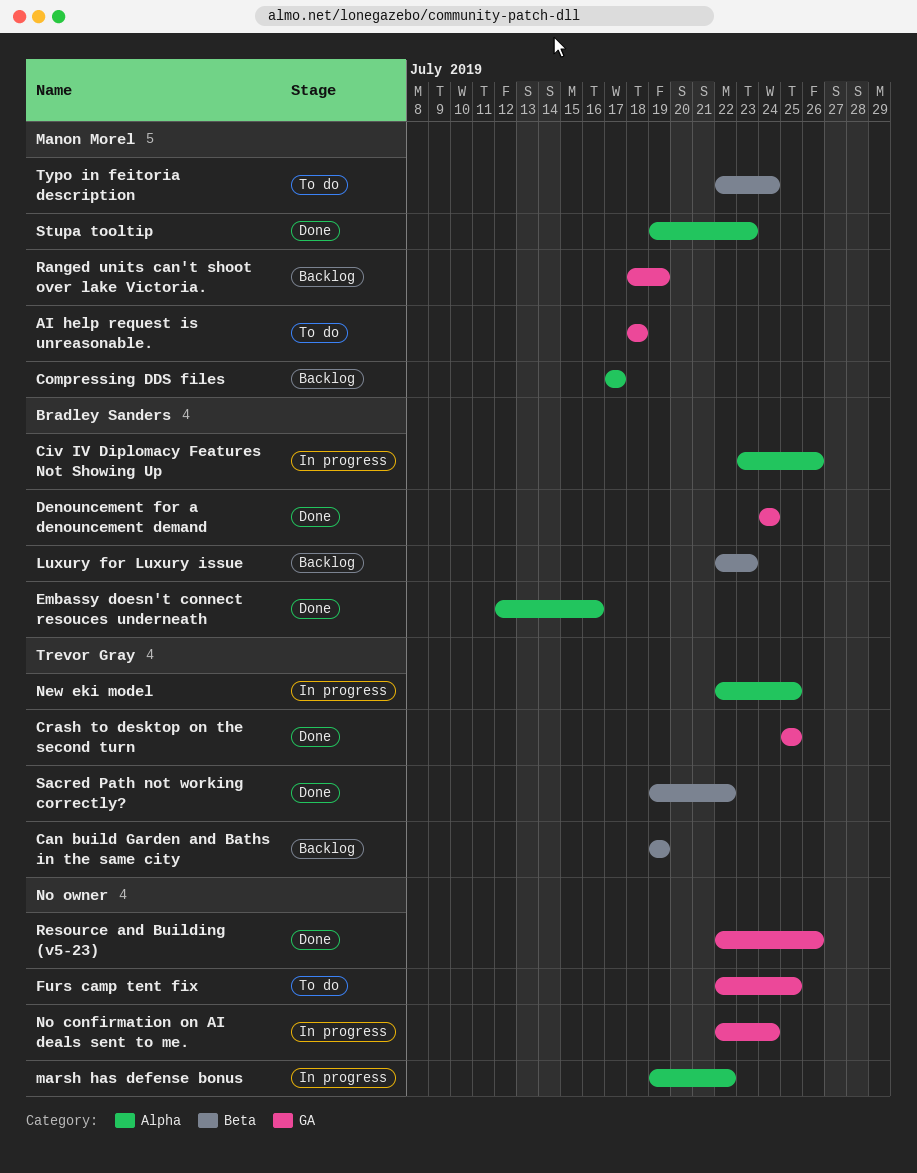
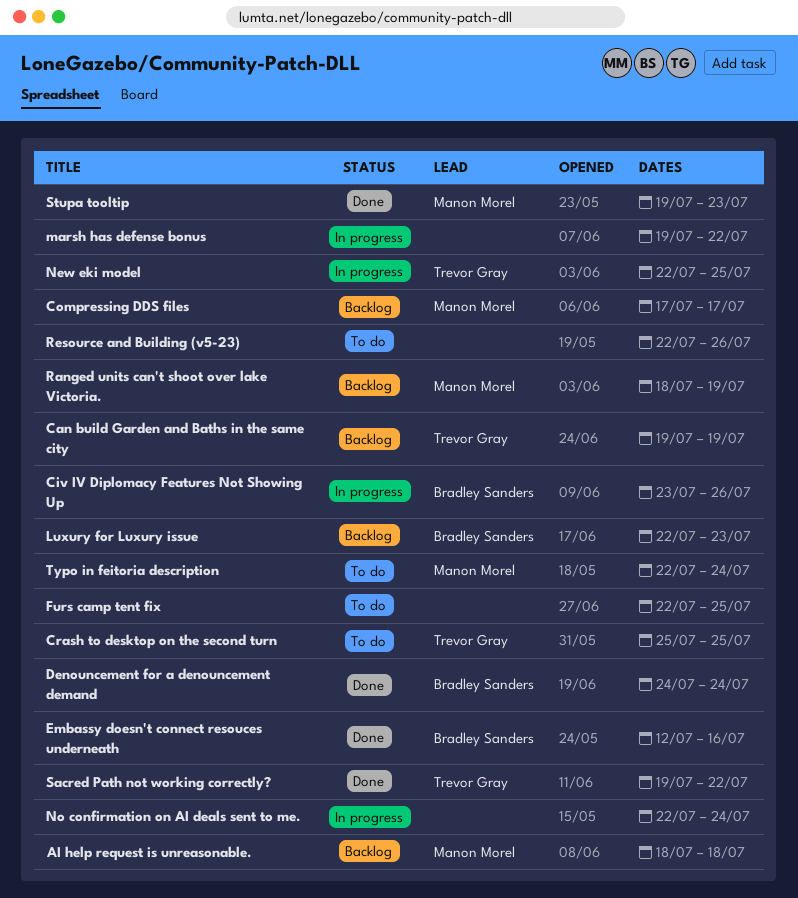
AI help request is unreasonable., status: To do -> Backlog
Crash to desktop on the second turn, status: Done -> To do
Resource and Building (v5-23), status: Done -> To do

